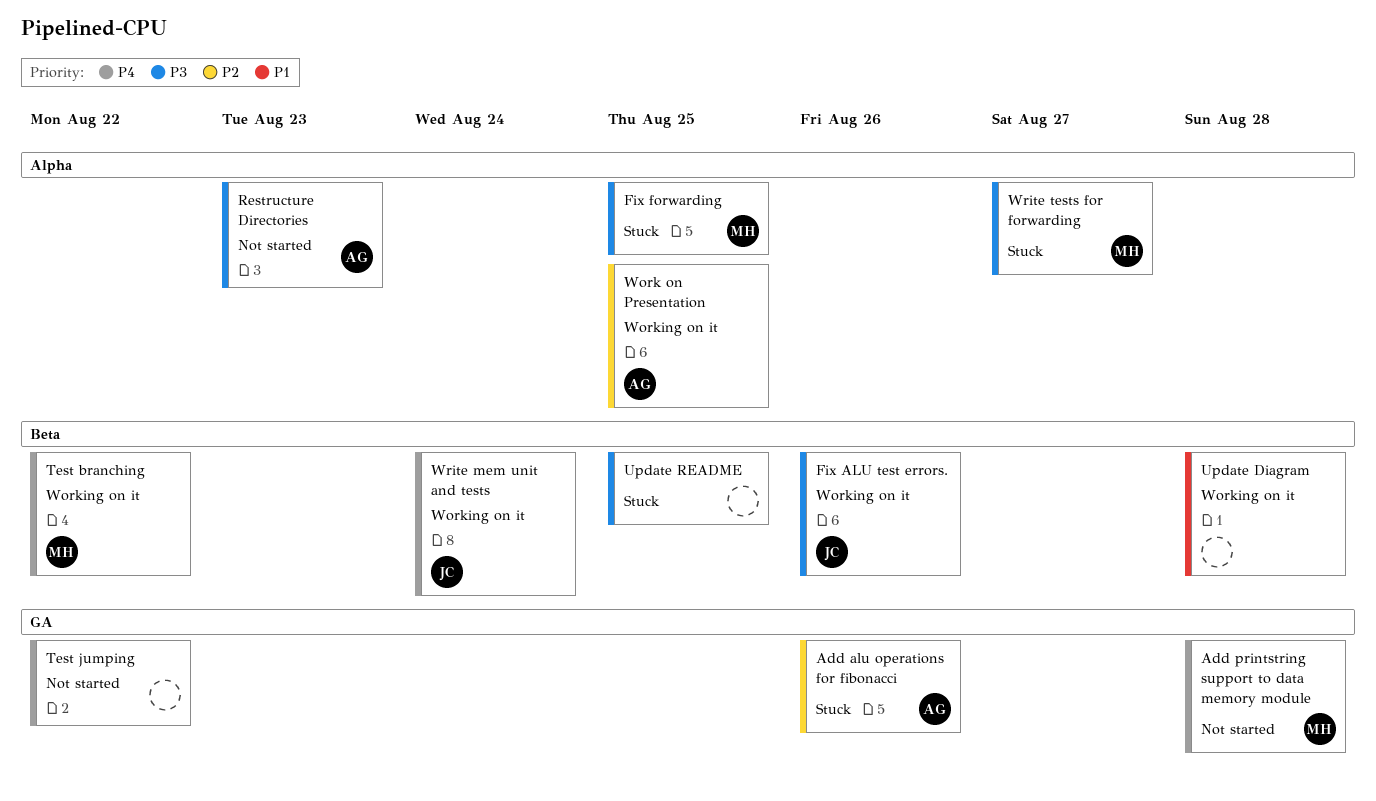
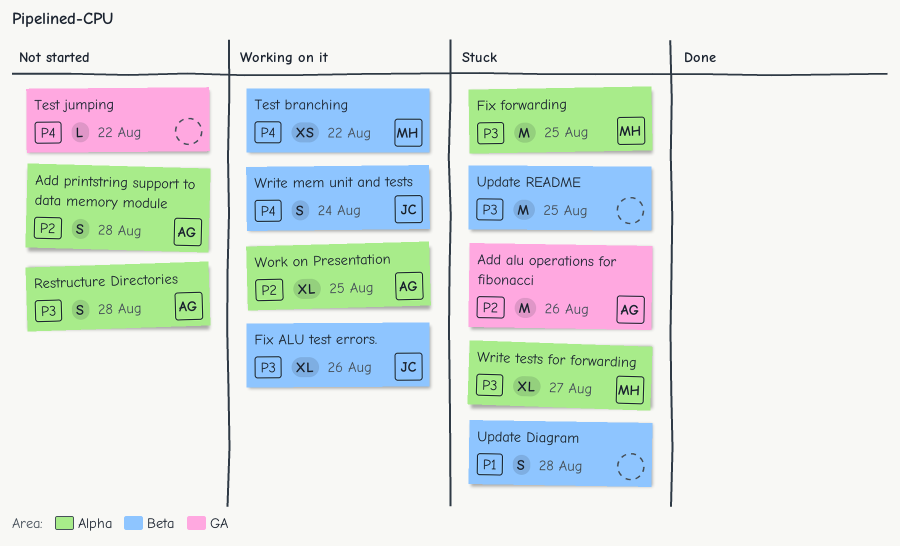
Add printstring support to data memory module, owner: MH -> AG
Add printstring support to data memory module, priority: P4 -> P2
Add printstring support to data memory module, label: GA -> Alpha
Restructure Directories, due: Aug 23 -> Aug 28
Update Diagram, status: Working on it -> Stuck

